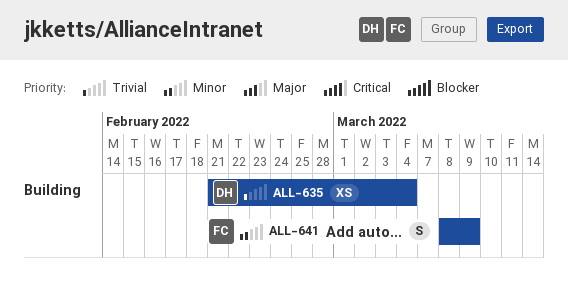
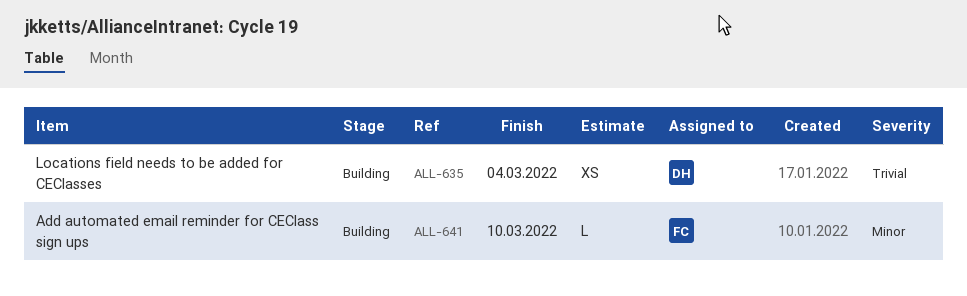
ALL-641, estimate: S -> L
ALL-641, due: Mar 9 -> Mar 10

